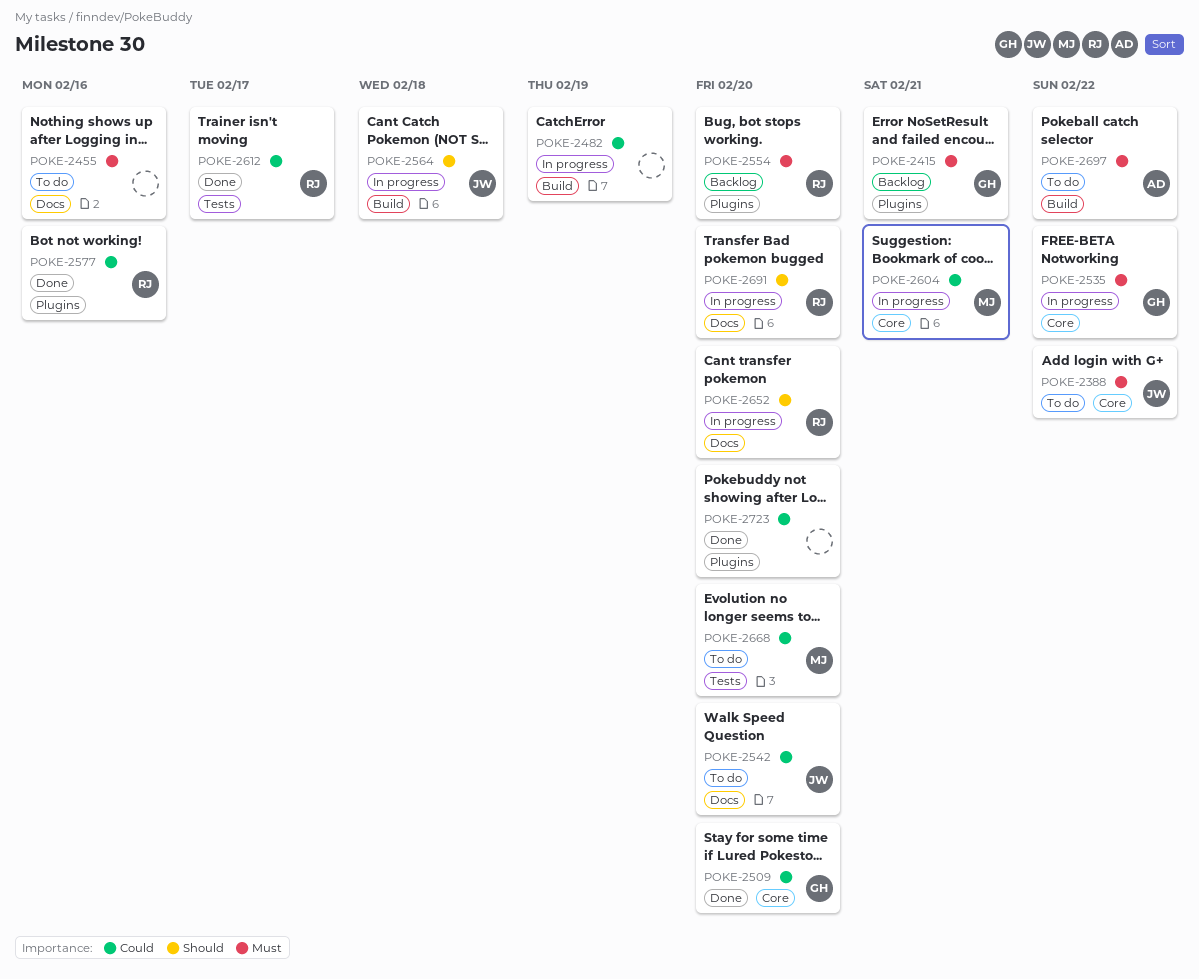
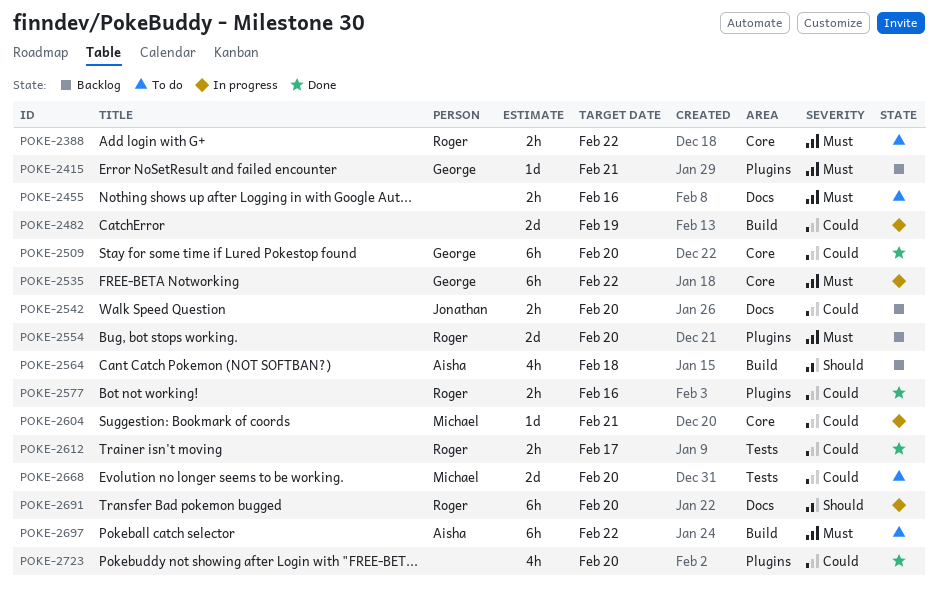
POKE-2388, owner: Jonathan -> Roger
POKE-2542, status: To do -> Backlog
POKE-2564, status: In progress -> Backlog
POKE-2564, owner: Jonathan -> Aisha
POKE-2652: present -> none

